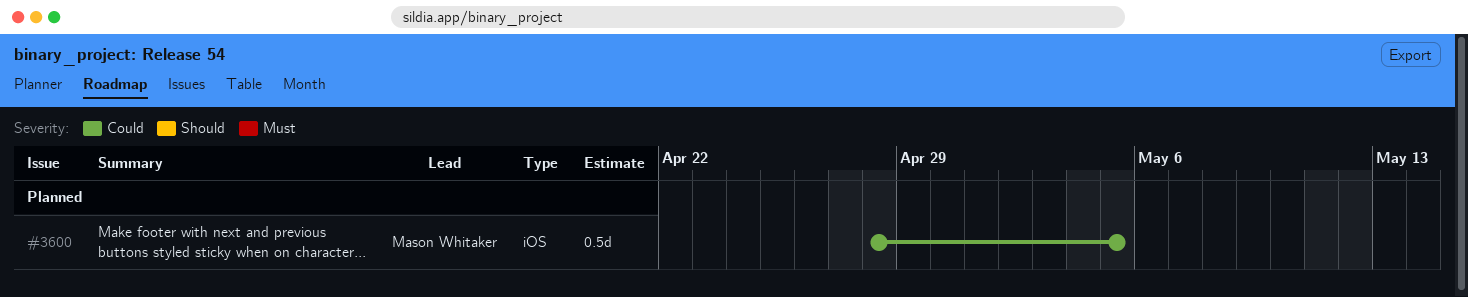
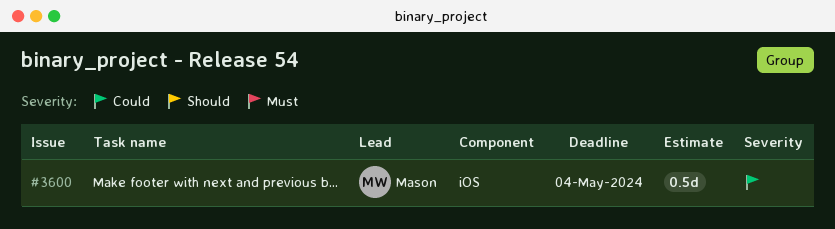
#3600, due: May 5 -> May 4

